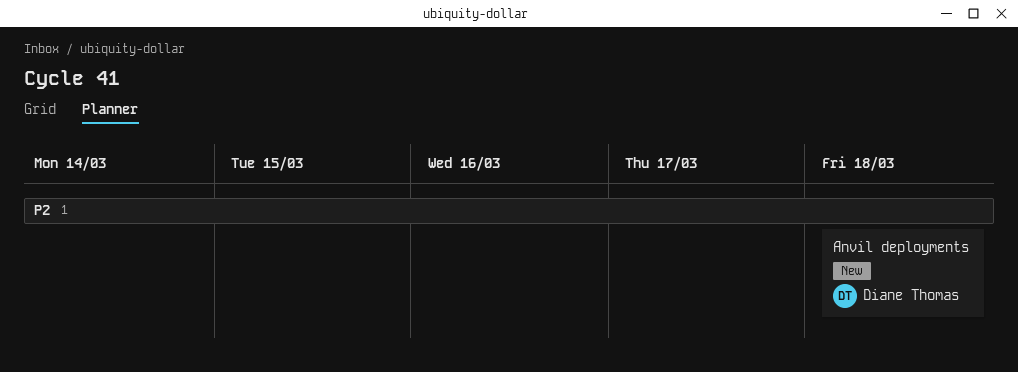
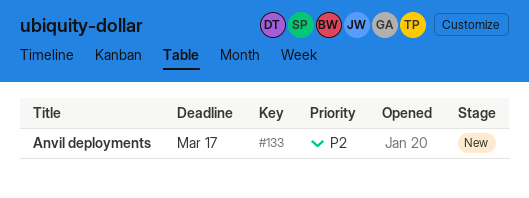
Anvil deployments, due: Mar 18 -> Mar 17

